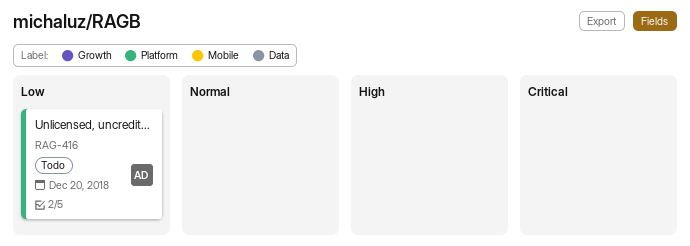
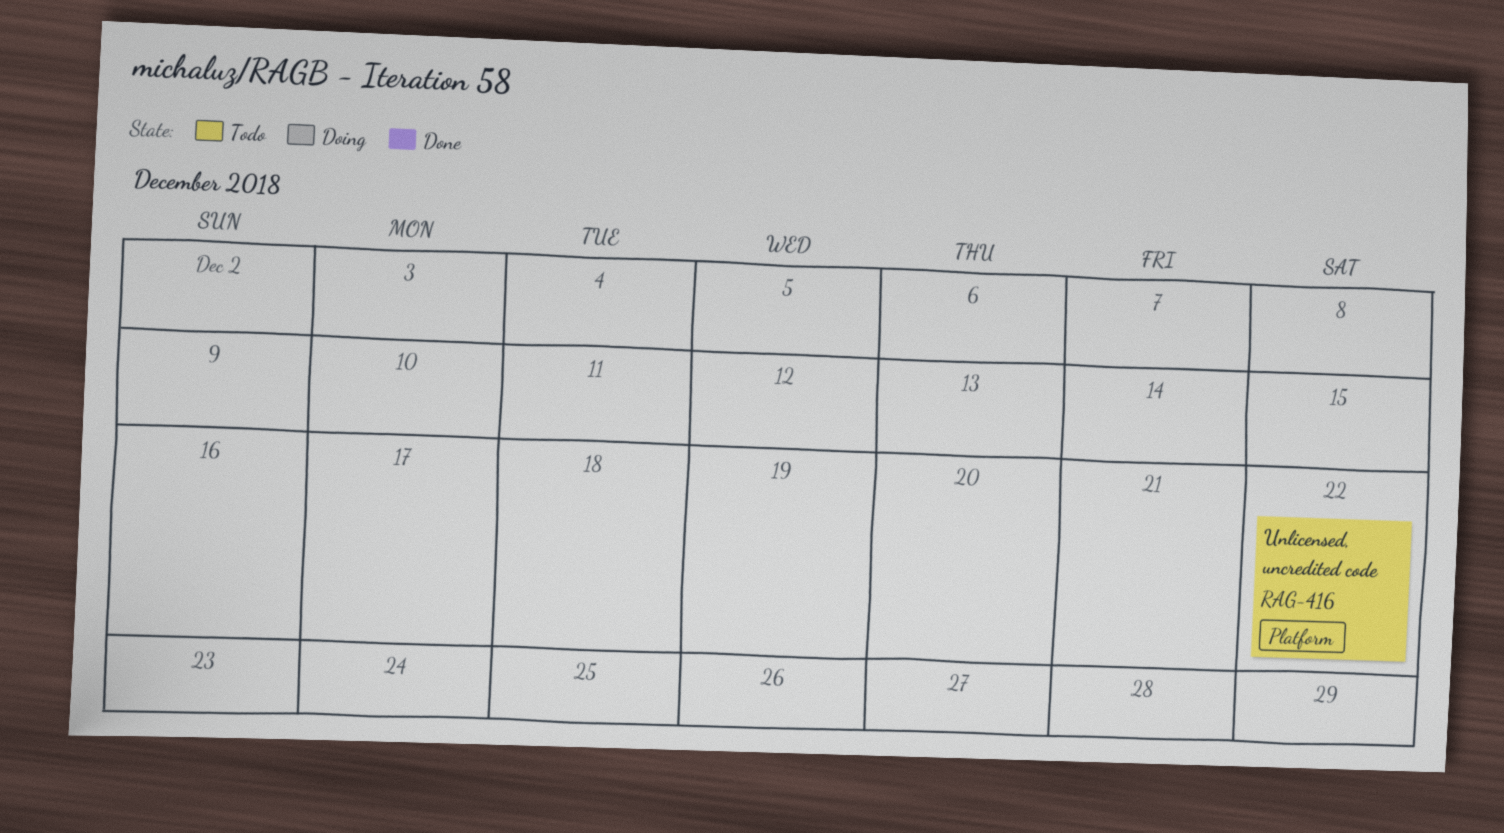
RAG-416, due: Dec 20 -> Dec 22

